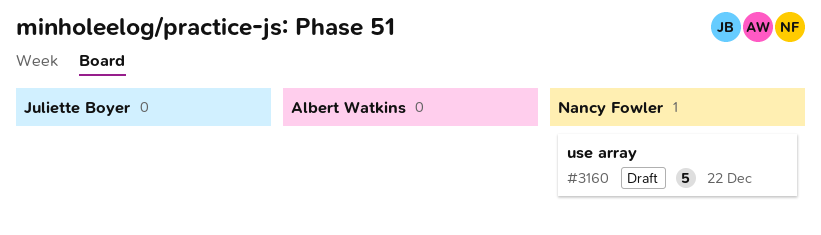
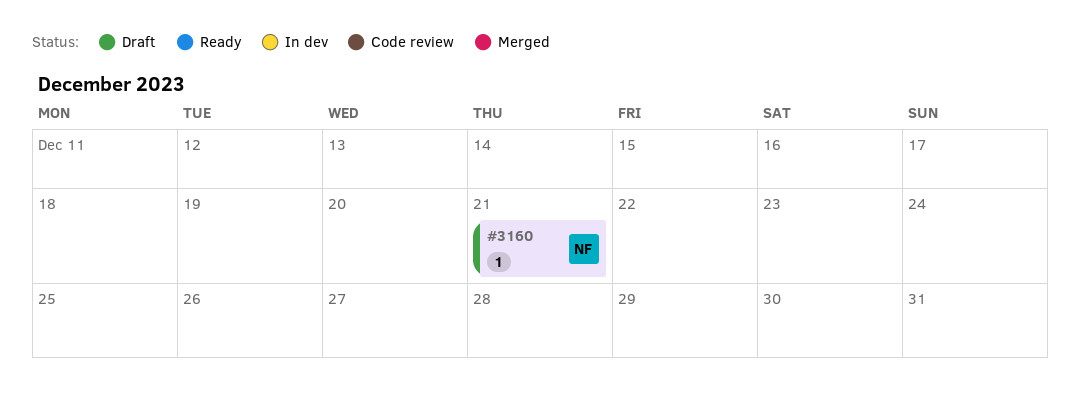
#3160, estimate: 5 -> 1
#3160, due: Dec 22 -> Dec 21

